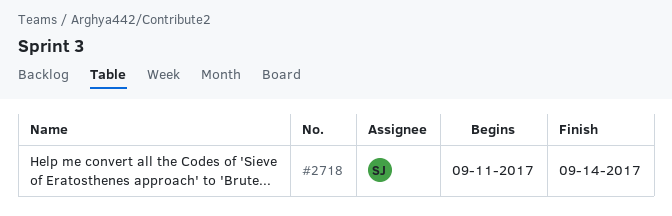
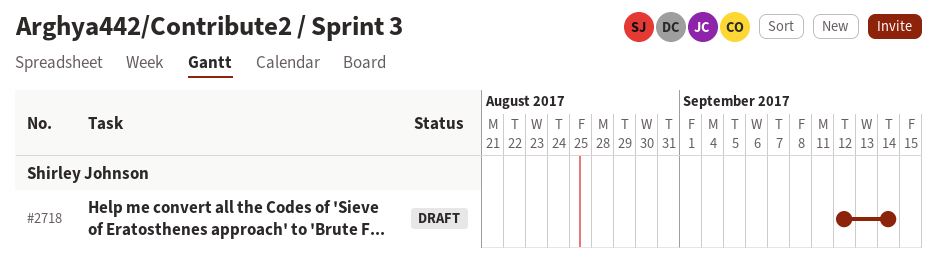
#2718, start: Sep 11 -> Sep 12

